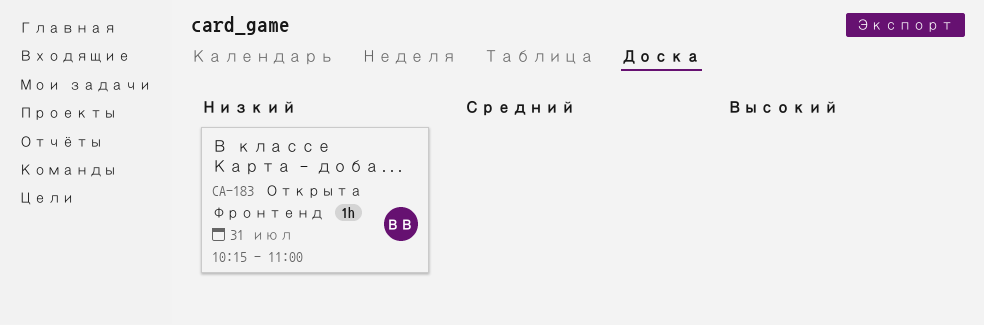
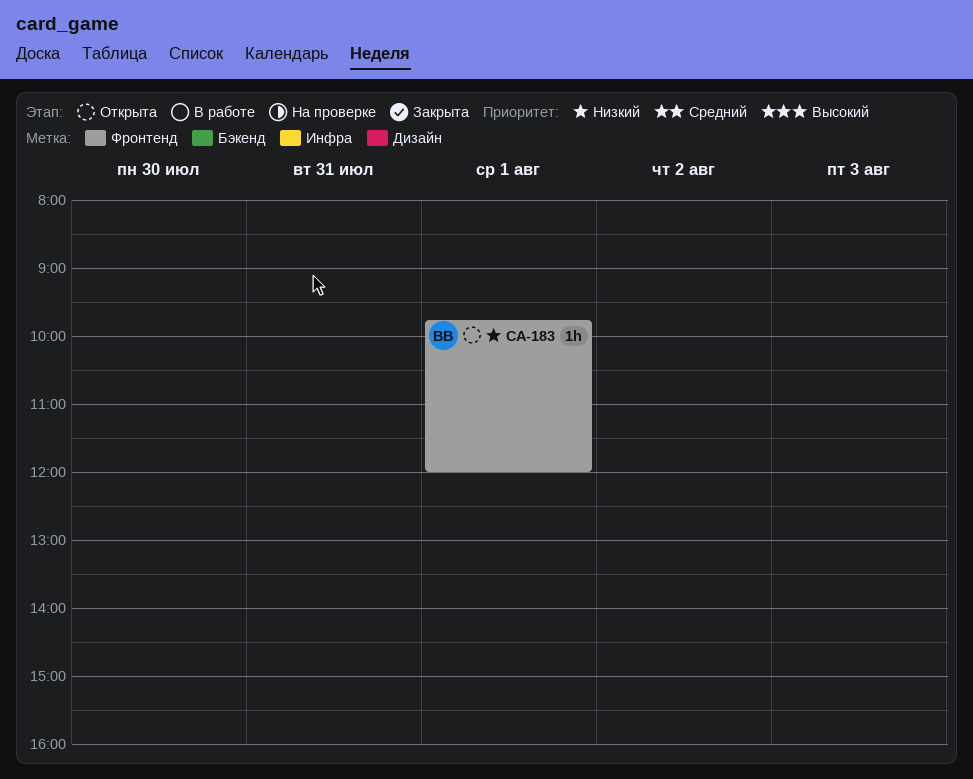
CA-183, day: Jul 31 -> Aug 1
CA-183, begins: 10:15 -> 09:45
CA-183, ends: 11:00 -> 12:00

